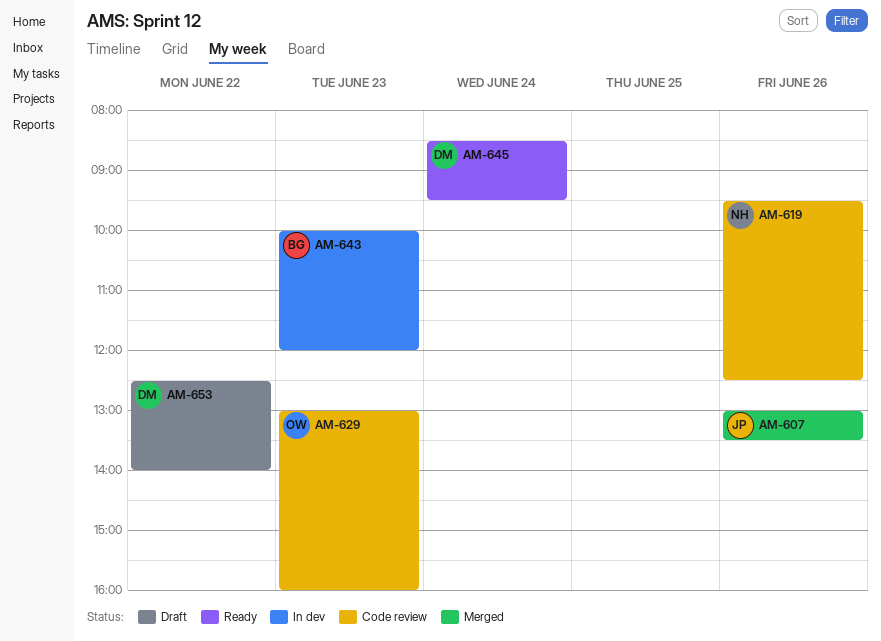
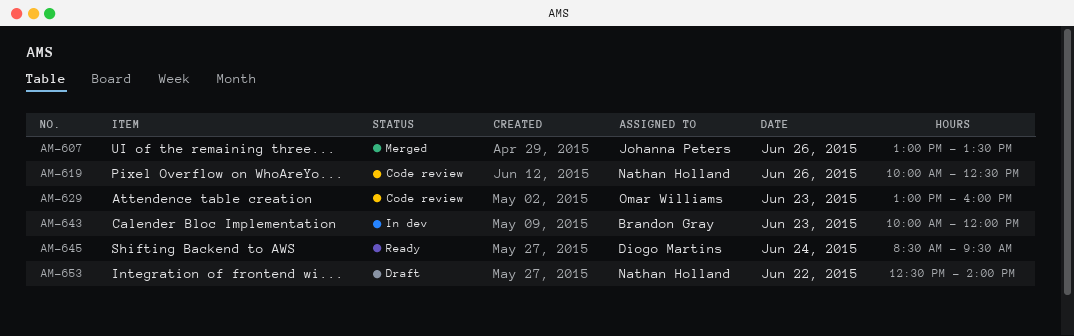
AM-619, begins: 09:30 -> 10:00
AM-653, owner: Diogo Martins -> Nathan Holland

